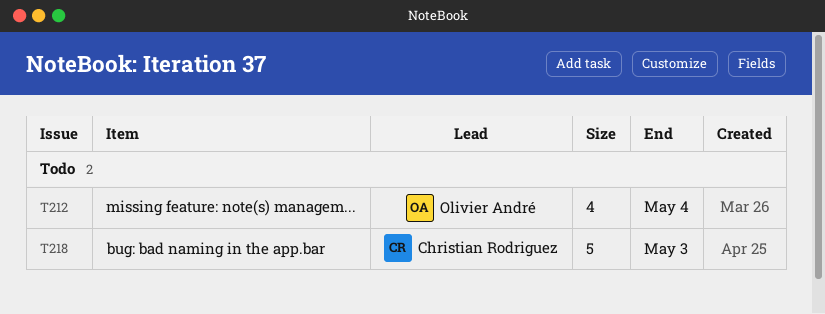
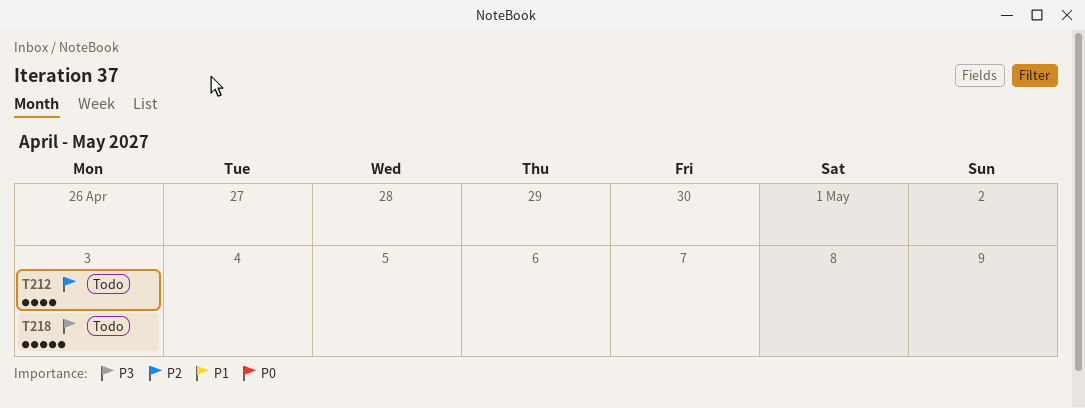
T212, due: May 4 -> May 3

